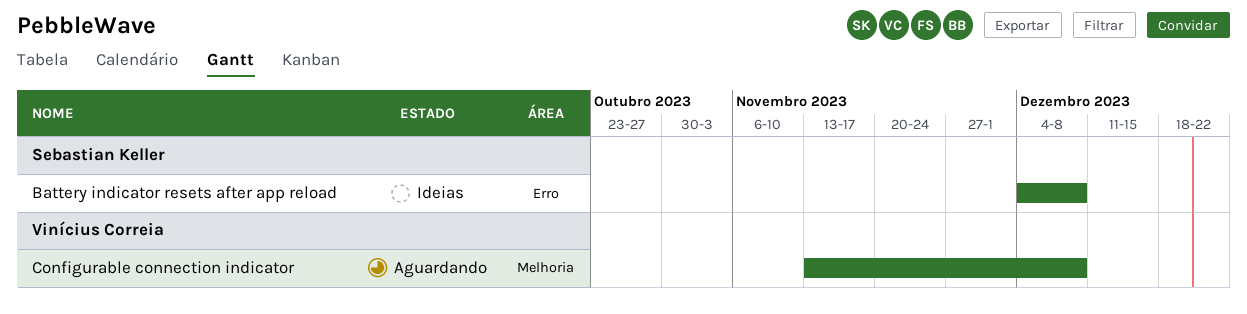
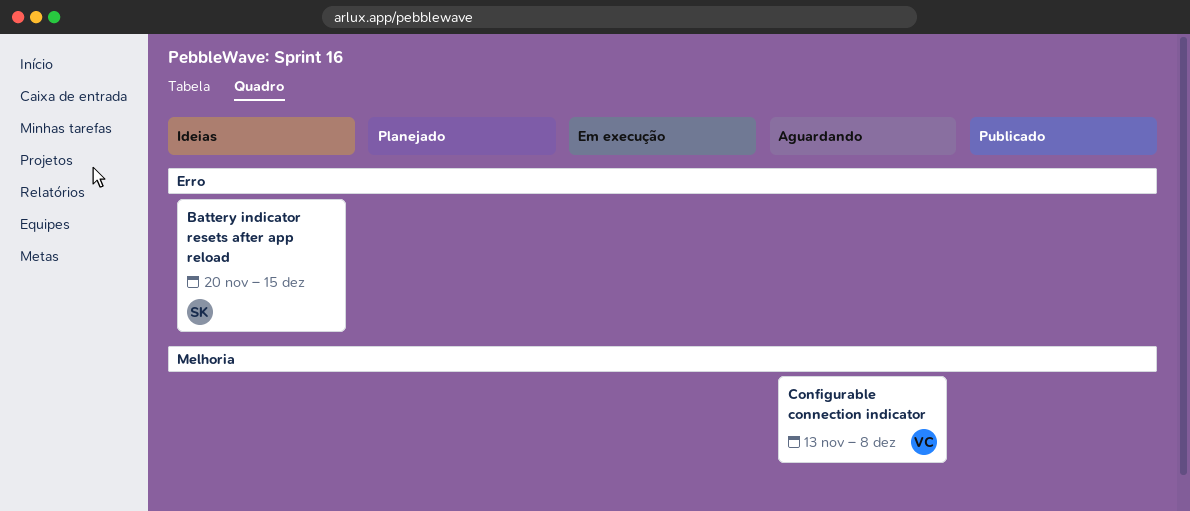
Battery indicator resets after app reload, start: Dec 4 -> Nov 20
Battery indicator resets after app reload, due: Dec 8 -> Dec 15

